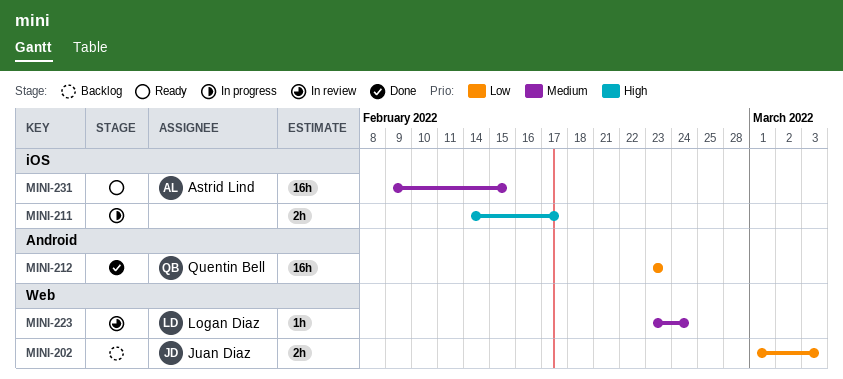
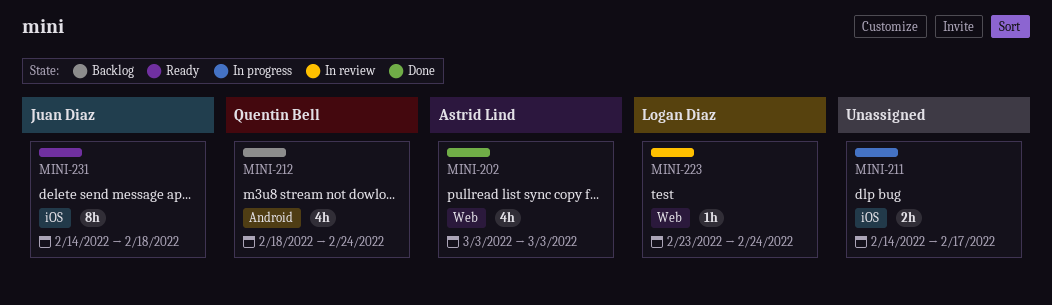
MINI-202, status: Backlog -> Done
MINI-202, owner: Juan Diaz -> Astrid Lind
MINI-202, estimate: 2h -> 4h
MINI-202, start: Mar 1 -> Mar 3
MINI-212, status: Done -> Backlog
MINI-212, estimate: 16h -> 4h
MINI-212, start: Feb 23 -> Feb 18
MINI-212, due: Feb 23 -> Feb 24
MINI-231, owner: Astrid Lind -> Juan Diaz
MINI-231, estimate: 16h -> 8h
MINI-231, start: Feb 9 -> Feb 14
MINI-231, due: Feb 15 -> Feb 18

